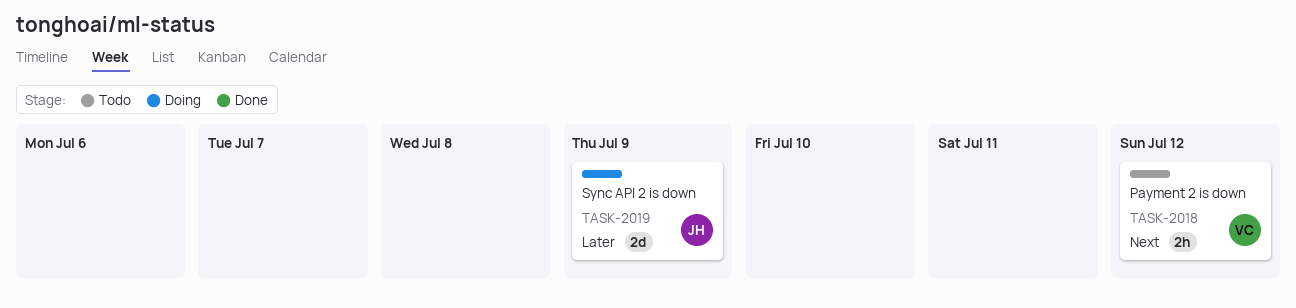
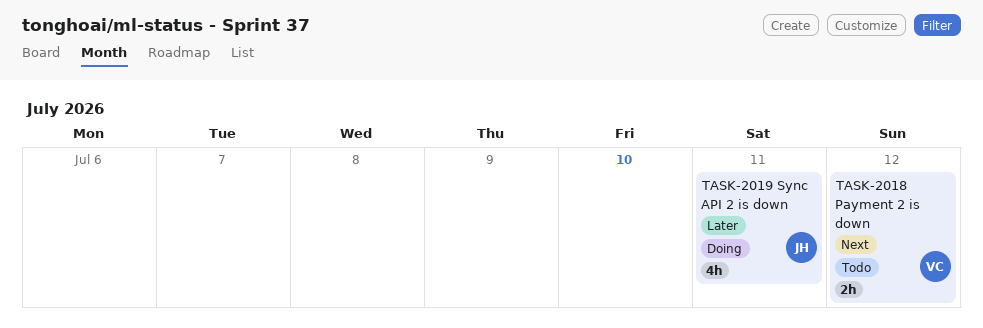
TASK-2019, estimate: 2d -> 4h
TASK-2019, due: Jul 9 -> Jul 11

